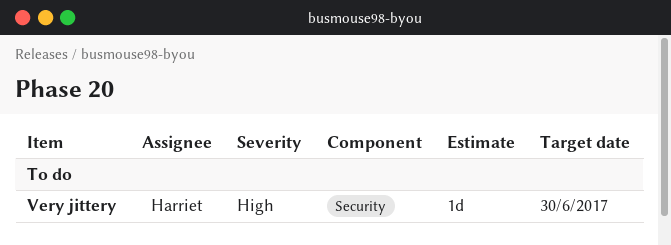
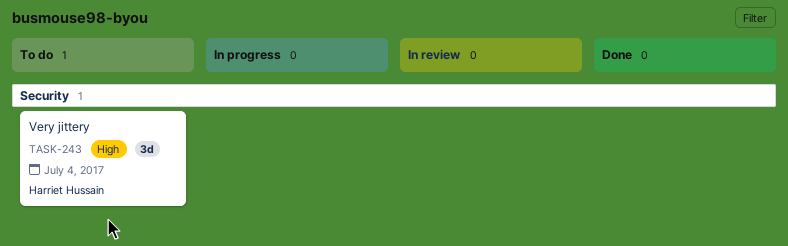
Very jittery, estimate: 1d -> 3d
Very jittery, due: Jun 30 -> Jul 4

